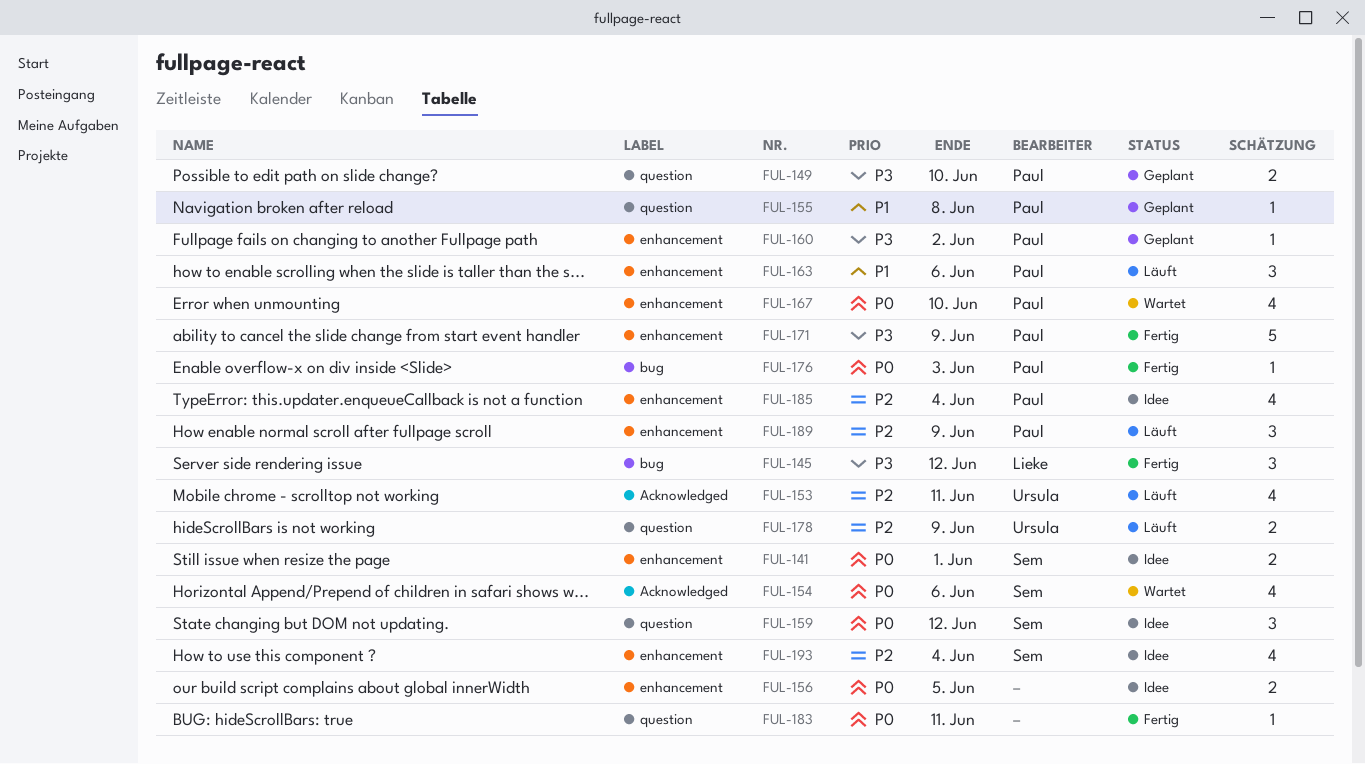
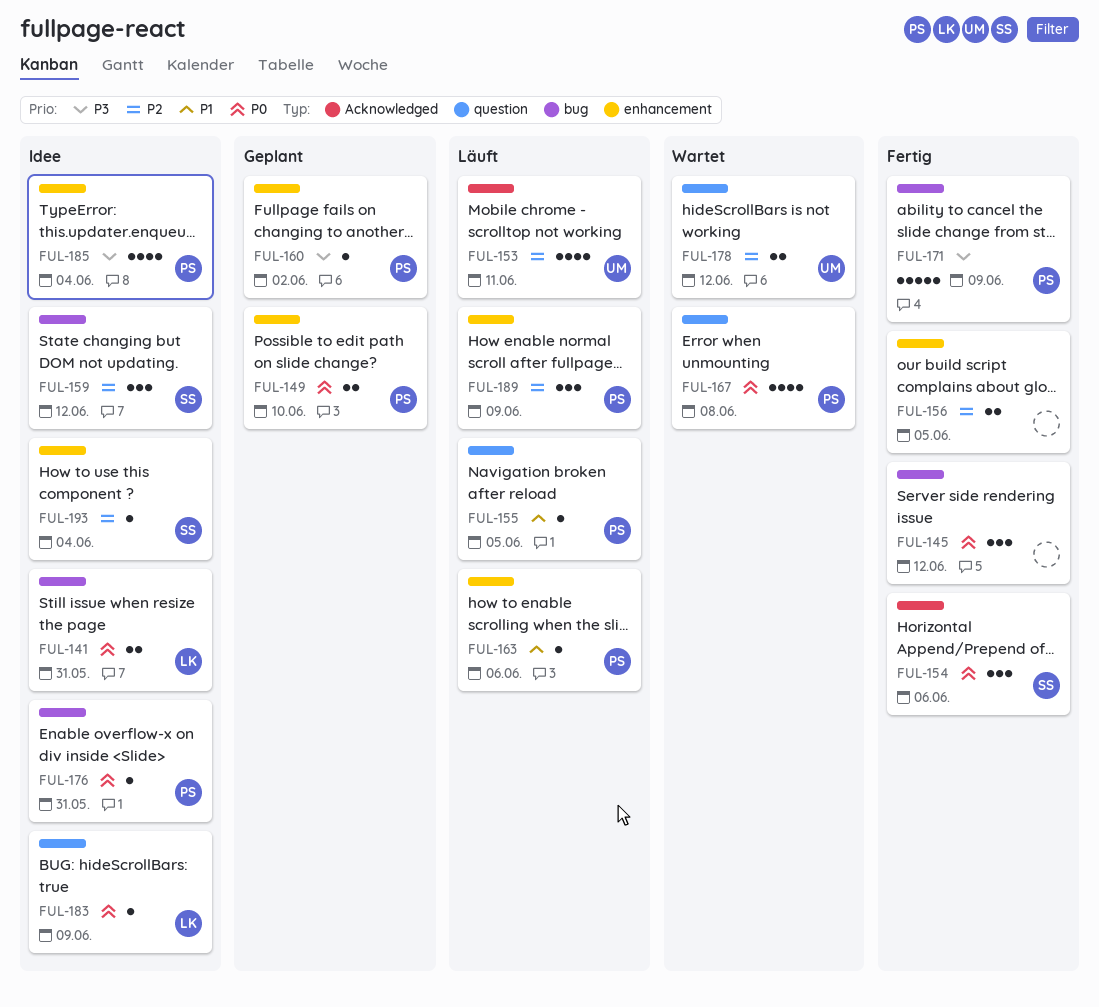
FUL-141, owner: Sem -> Lieke
FUL-141, label: enhancement -> bug
FUL-141, due: Jun 1 -> May 31
FUL-145, owner: Lieke -> none
FUL-145, priority: P3 -> P0
FUL-149, priority: P3 -> P0
FUL-149, label: question -> enhancement
FUL-154, status: Wartet -> Fertig
FUL-154, estimate: 4 -> 3
FUL-155, status: Geplant -> Läuft
FUL-155, due: Jun 8 -> Jun 5
FUL-156, status: Idee -> Fertig
FUL-156, priority: P0 -> P2
FUL-159, priority: P0 -> P2
FUL-159, label: question -> bug
FUL-163, estimate: 3 -> 1
FUL-167, label: enhancement -> question
FUL-167, due: Jun 10 -> Jun 8
FUL-171, label: enhancement -> bug
FUL-176, status: Fertig -> Idee
FUL-176, due: Jun 3 -> May 31
FUL-178, status: Läuft -> Wartet
FUL-178, due: Jun 9 -> Jun 12
FUL-183, status: Fertig -> Idee
FUL-183, owner: none -> Lieke
FUL-183, due: Jun 11 -> Jun 9
FUL-185, priority: P2 -> P3
FUL-193, estimate: 4 -> 1

